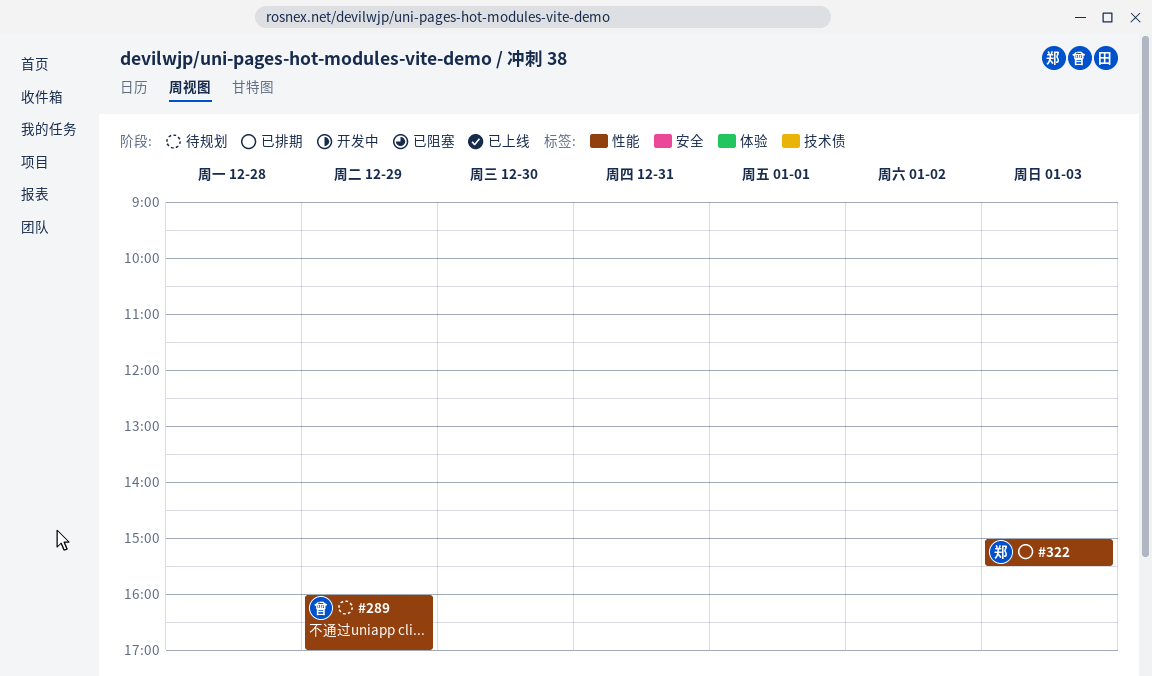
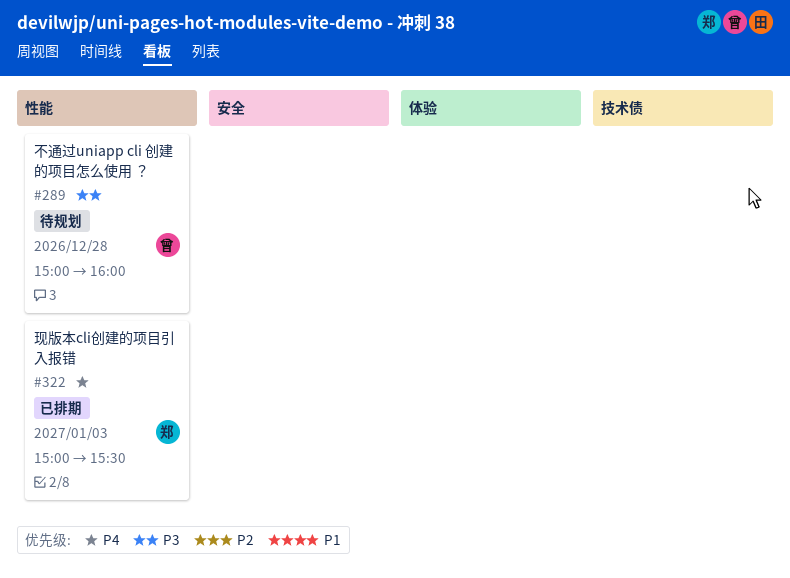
#289, day: Dec 29 -> Dec 28
#289, begins: 16:00 -> 15:00
#289, ends: 17:00 -> 16:00

